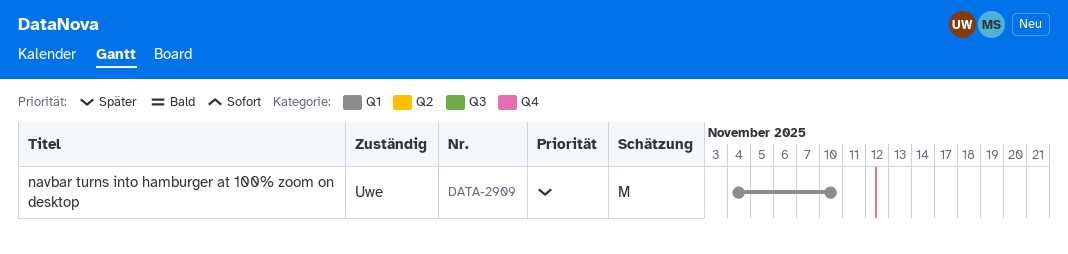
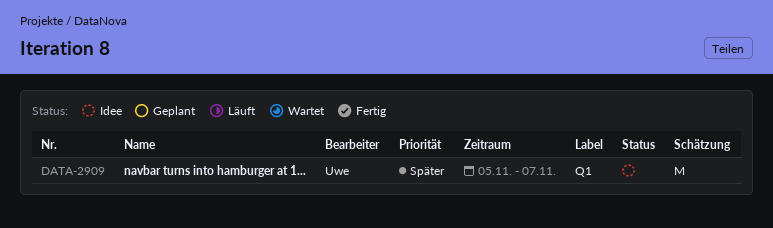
DATA-2909, start: Nov 4 -> Nov 5
DATA-2909, due: Nov 10 -> Nov 7

